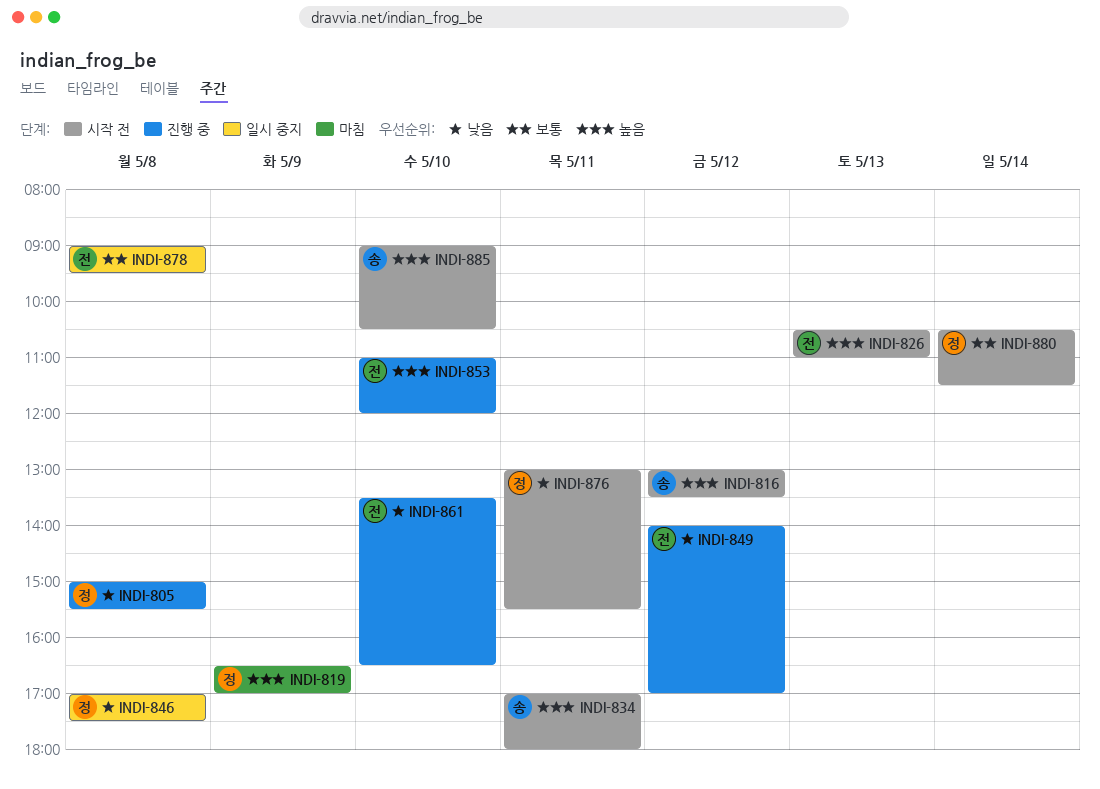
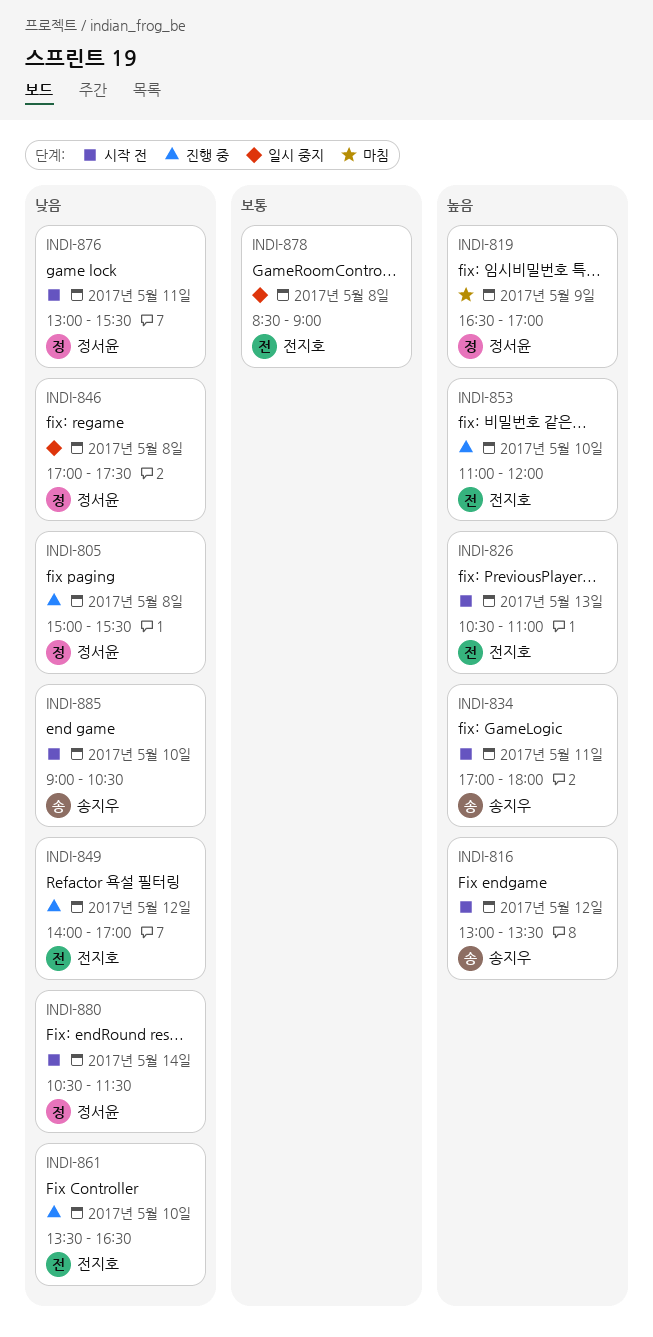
INDI-878, begins: 09:00 -> 08:30
INDI-878, ends: 09:30 -> 09:00
INDI-880, priority: 보통 -> 낮음
INDI-885, priority: 높음 -> 낮음

